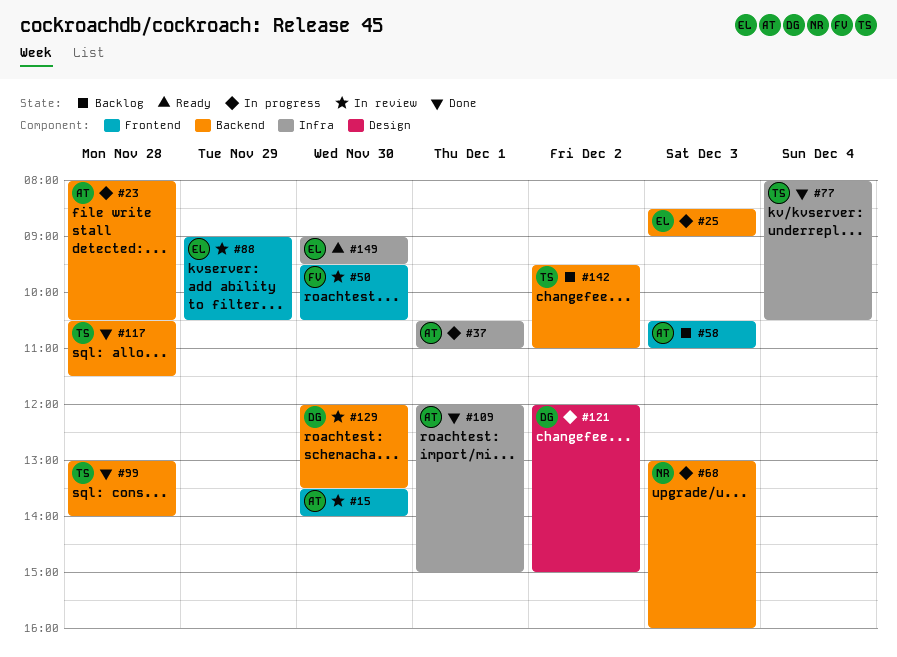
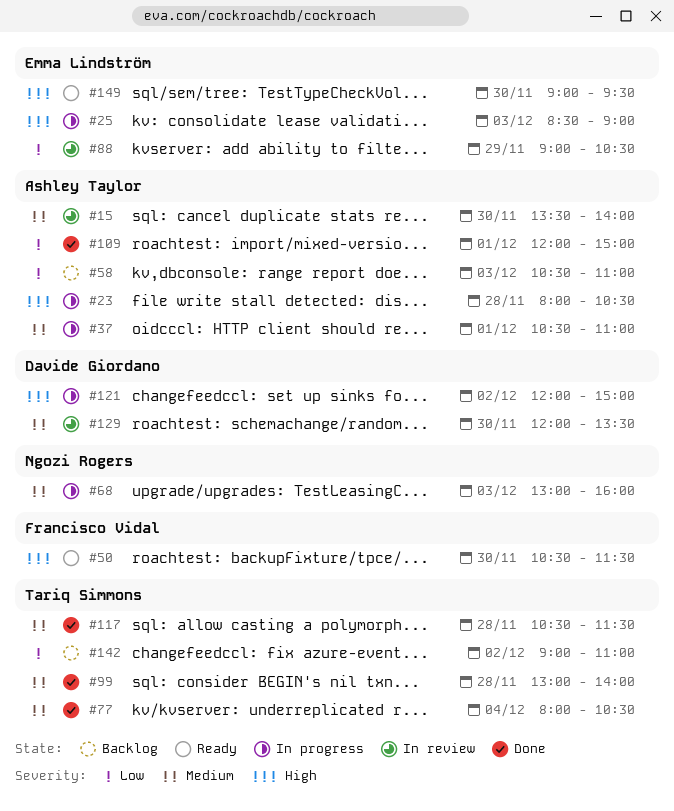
#50, status: In review -> Ready
#50, begins: 09:30 -> 10:30
#50, ends: 10:30 -> 11:30
#142, begins: 09:30 -> 09:00

